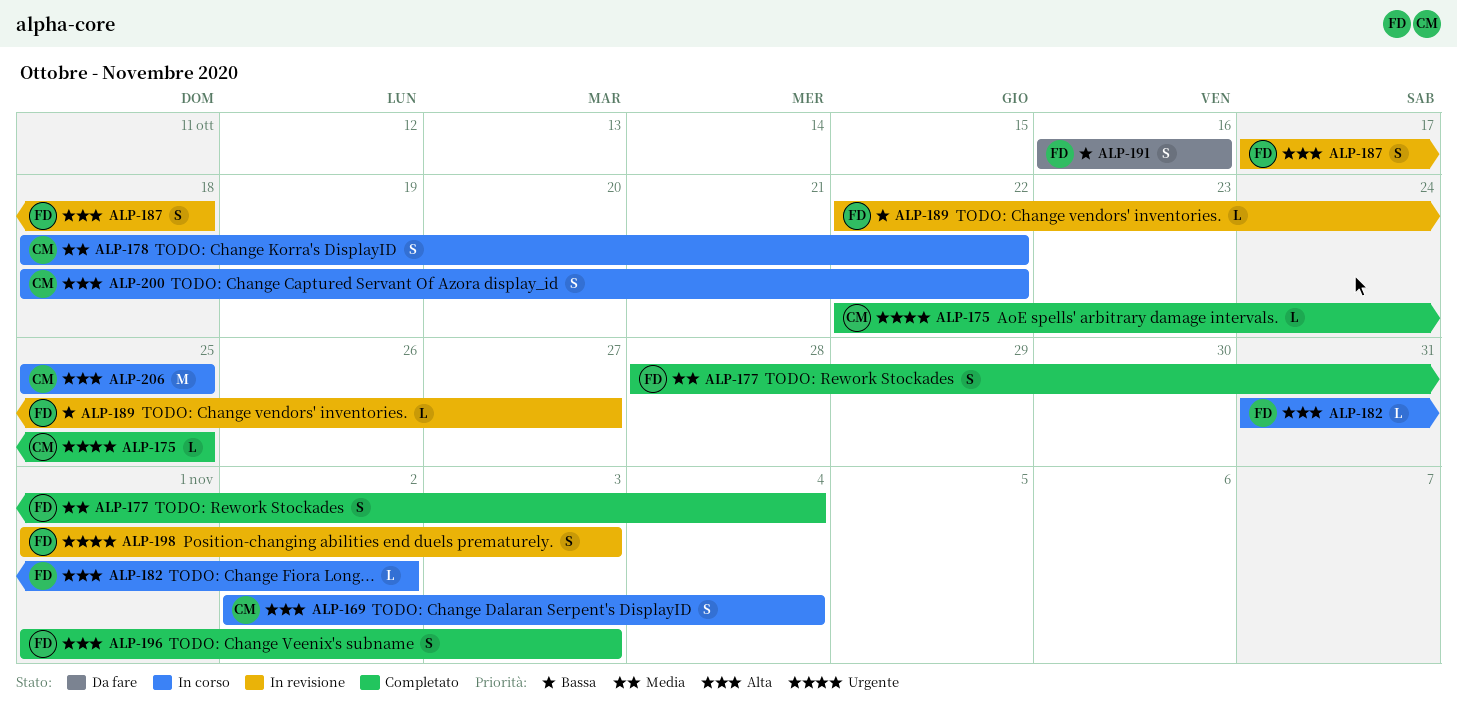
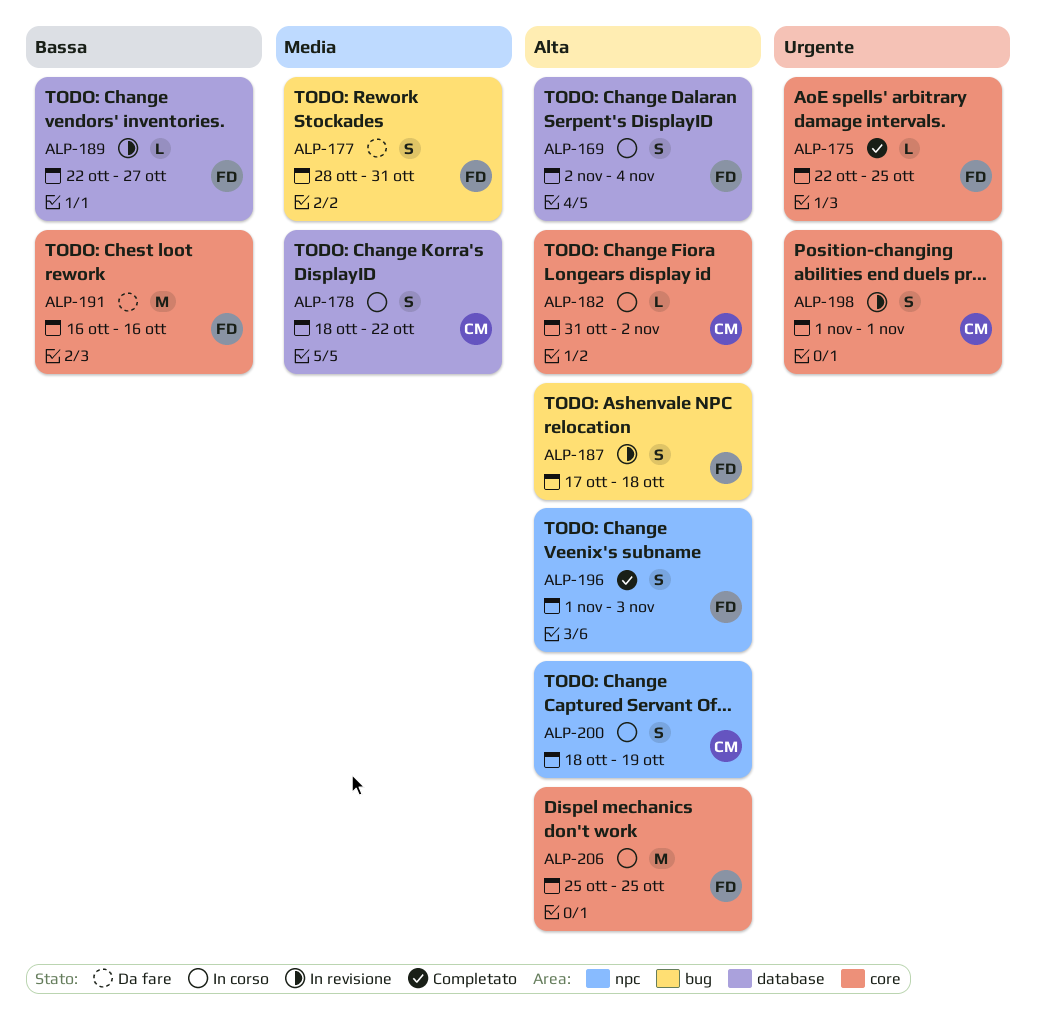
ALP-169, owner: CM -> FD
ALP-175, owner: CM -> FD
ALP-177, status: Completato -> Da fare
ALP-177, due: Nov 4 -> Oct 31
ALP-182, owner: FD -> CM
ALP-191, estimate: S -> M
ALP-198, owner: FD -> CM
ALP-198, due: Nov 3 -> Nov 1
ALP-200, due: Oct 22 -> Oct 19
ALP-206, owner: CM -> FD

